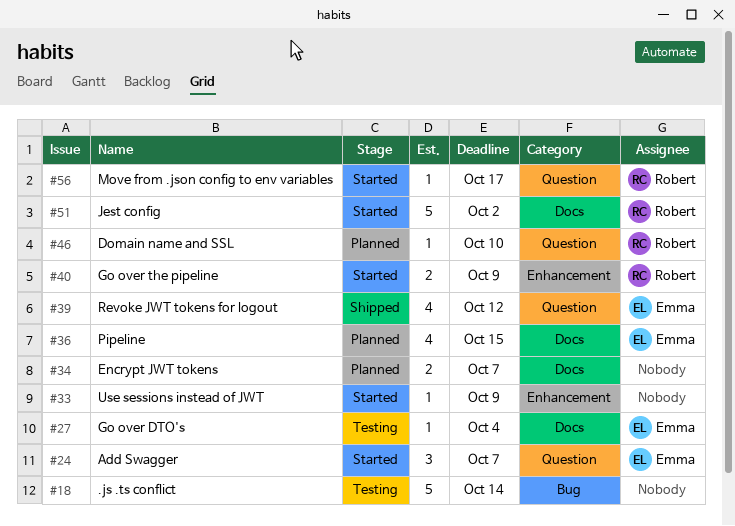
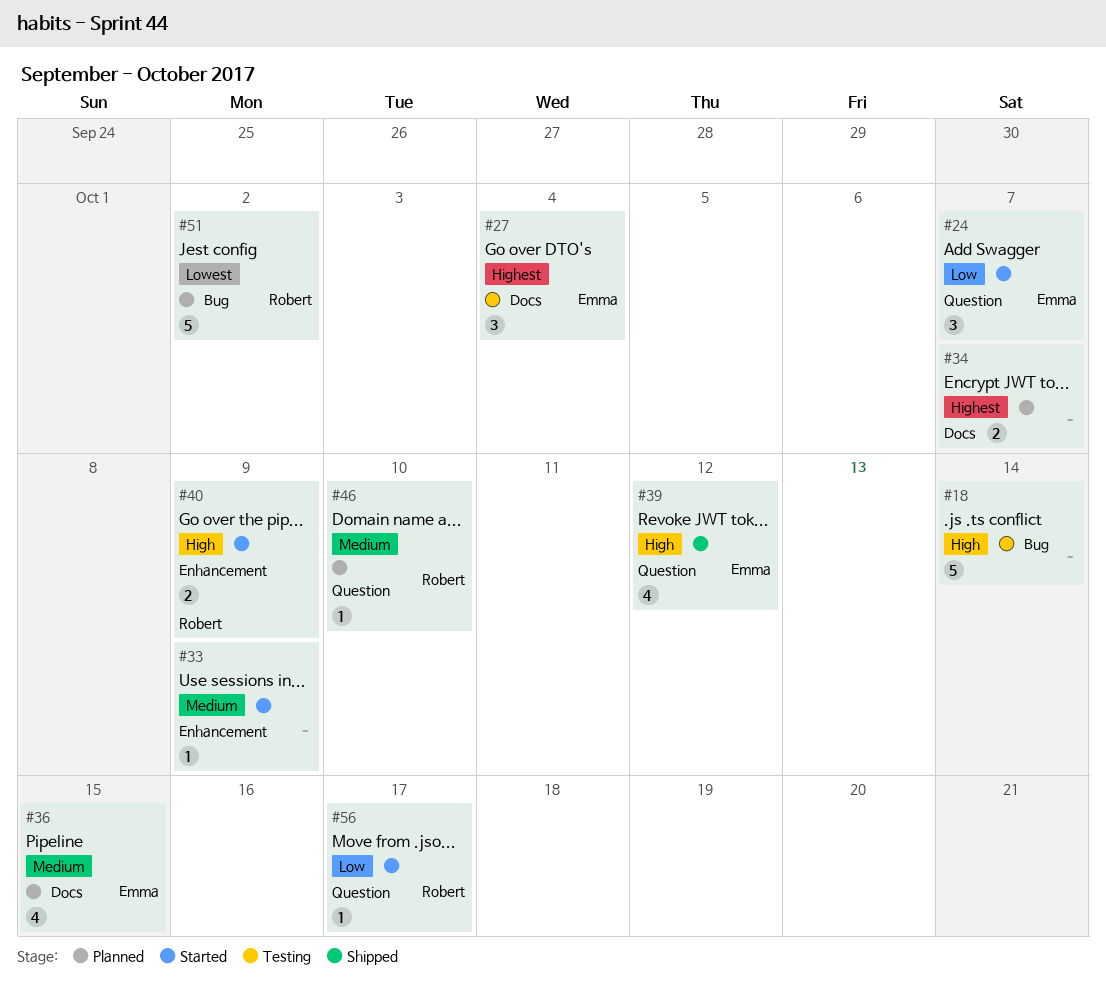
#27, estimate: 1 -> 3
#51, status: Started -> Planned
#51, label: Docs -> Bug

